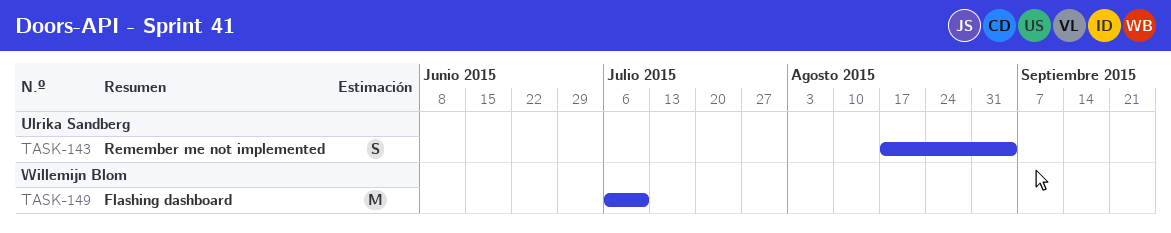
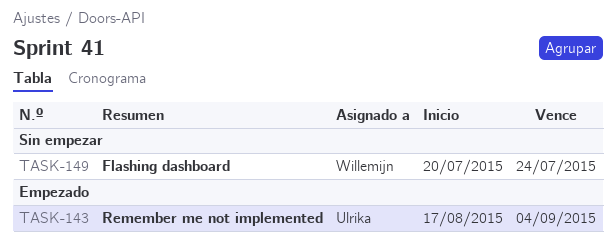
TASK-149, start: Jul 6 -> Jul 20
TASK-149, due: Jul 10 -> Jul 24

